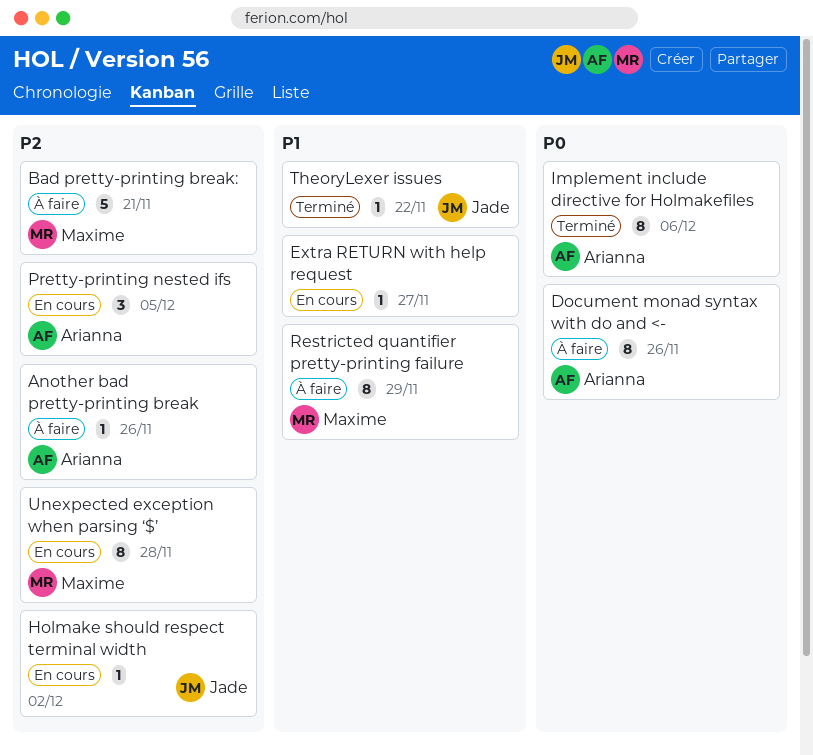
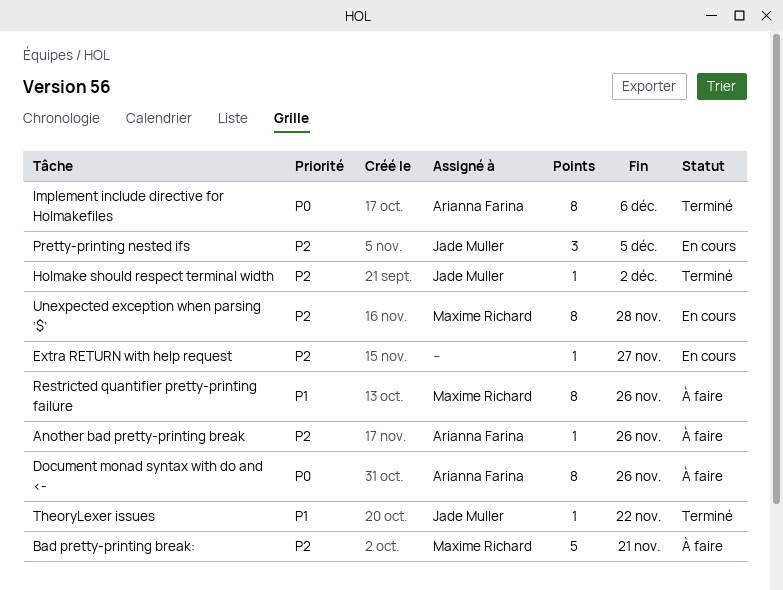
Extra RETURN with help request, priority: P1 -> P2
Holmake should respect terminal width, status: En cours -> Terminé
Pretty-printing nested ifs, owner: Arianna Farina -> Jade Muller
Restricted quantifier pretty-printing failure, due: Nov 29 -> Nov 26

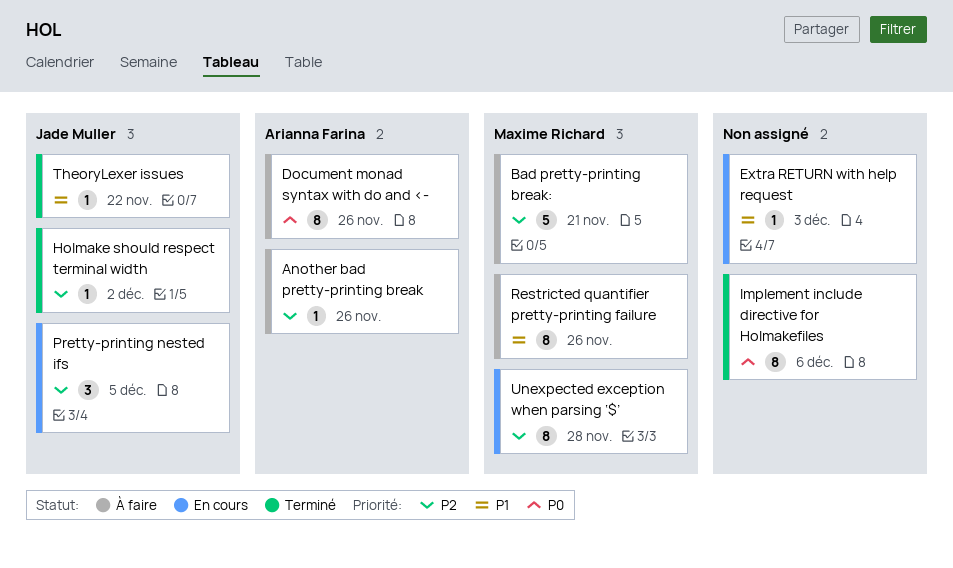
Extra RETURN with help request, priority: P2 -> P1
Extra RETURN with help request, due: Nov 27 -> Dec 3
Implement include directive for Holmakefiles, owner: Arianna Farina -> none

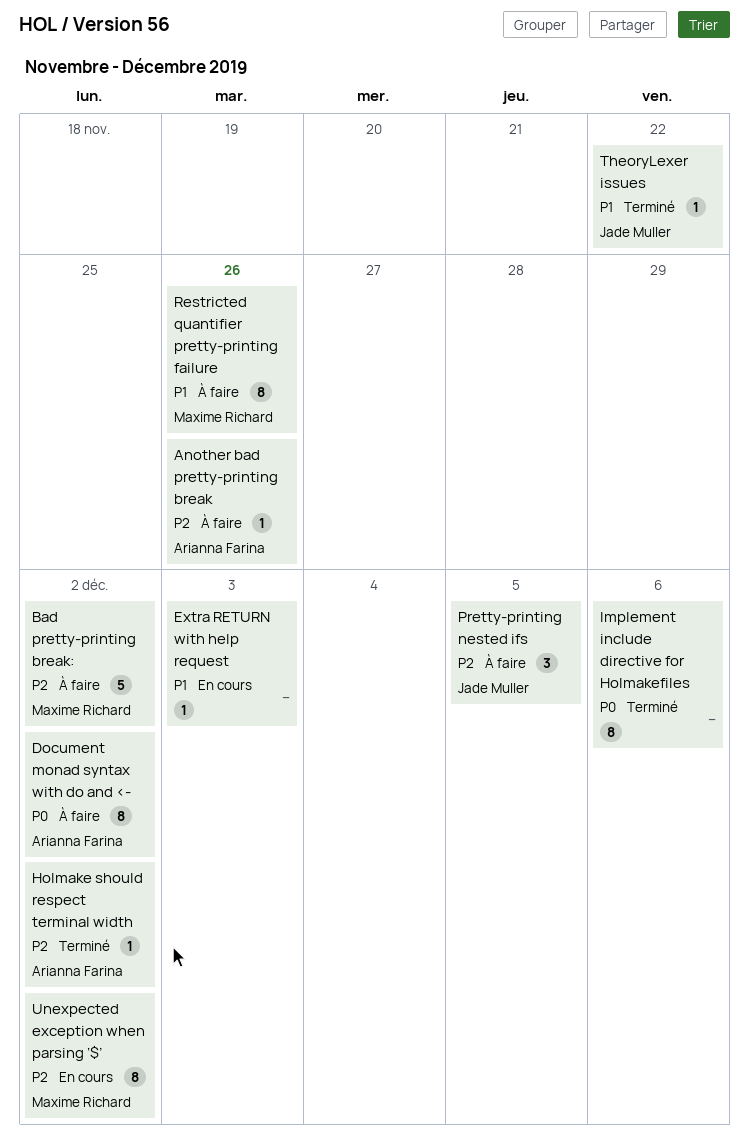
Bad pretty-printing break:, due: Nov 21 -> Dec 2
Document monad syntax with do and <-, due: Nov 26 -> Dec 2
Holmake should respect terminal width, owner: Jade Muller -> Arianna Farina
Pretty-printing nested ifs, status: En cours -> À faire
Unexpected exception when parsing ‘$’, due: Nov 28 -> Dec 2

